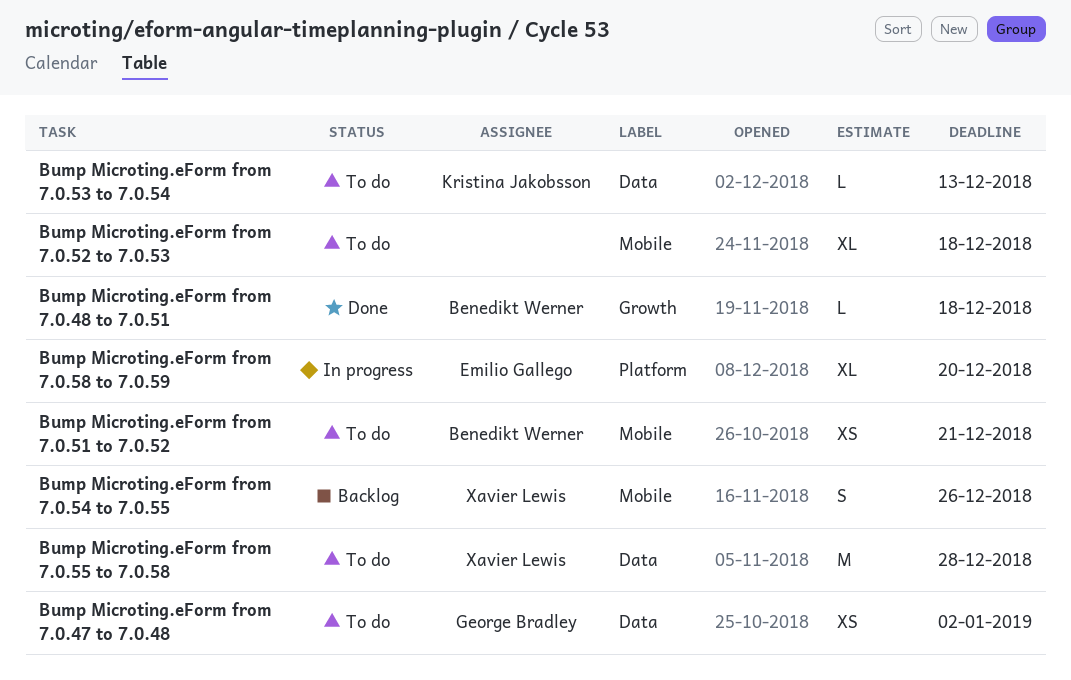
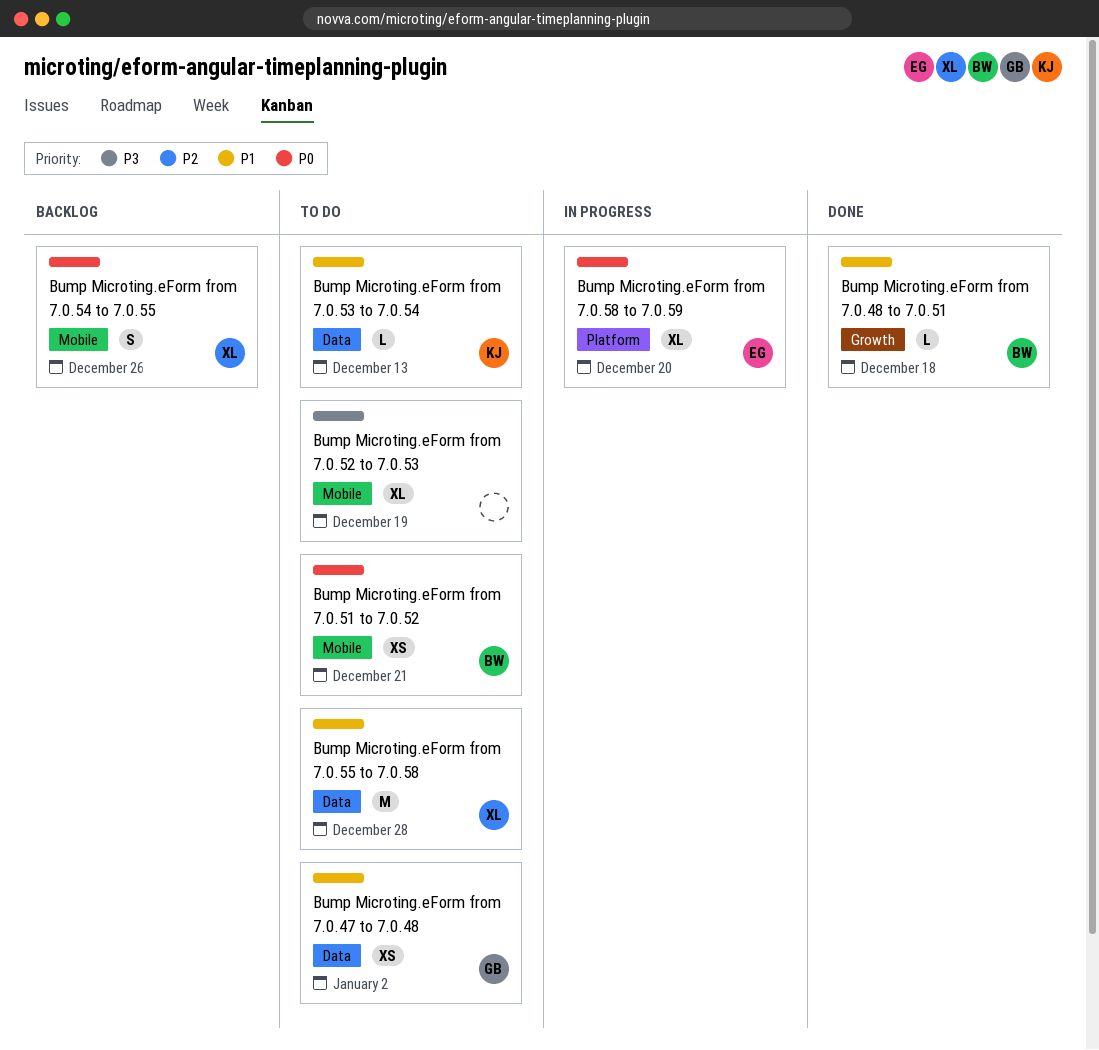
Bump Microting.eForm from 7.0.52 to 7.0.53, due: Dec 18 -> Dec 19

